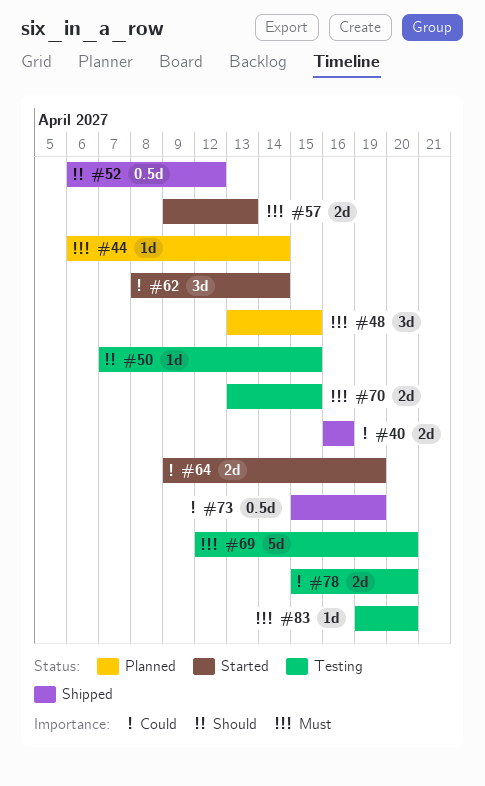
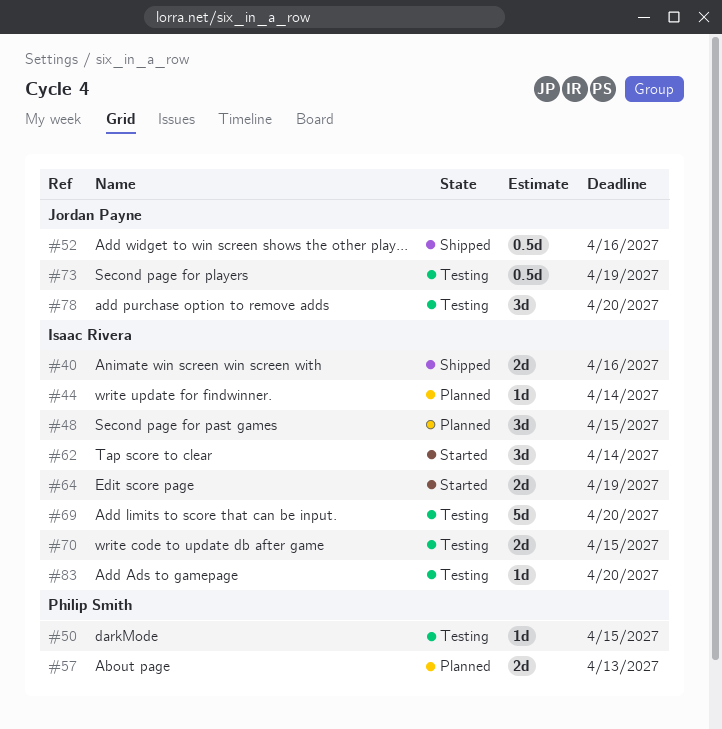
#52, due: Apr 12 -> Apr 16
#57, status: Started -> Planned
#73, status: Shipped -> Testing
#78, estimate: 2d -> 3d

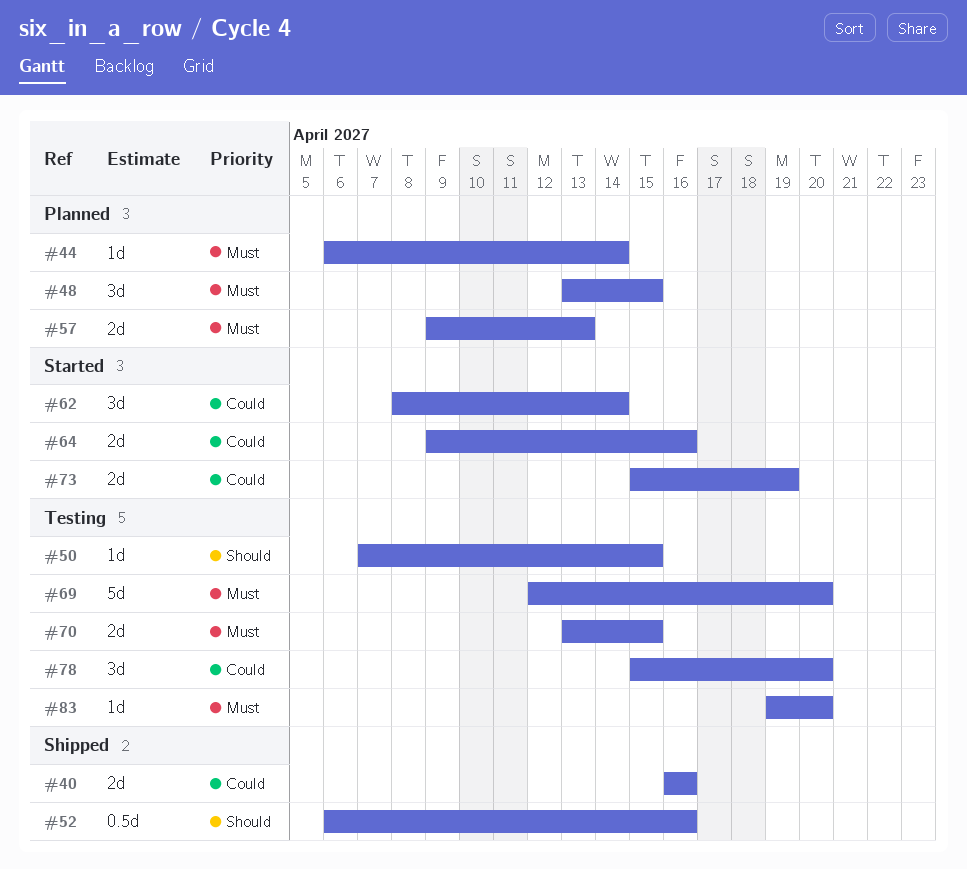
#64, due: Apr 19 -> Apr 16
#73, status: Testing -> Started
#73, estimate: 0.5d -> 2d

